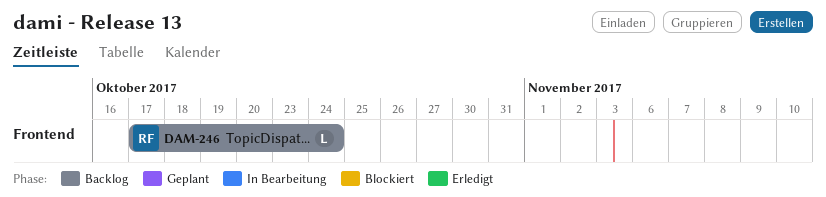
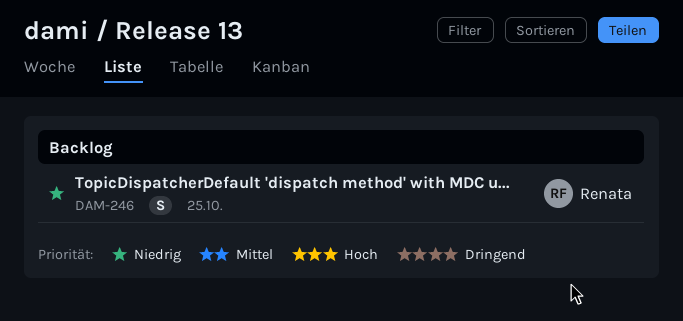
DAM-246, estimate: L -> S
DAM-246, due: Oct 24 -> Oct 25

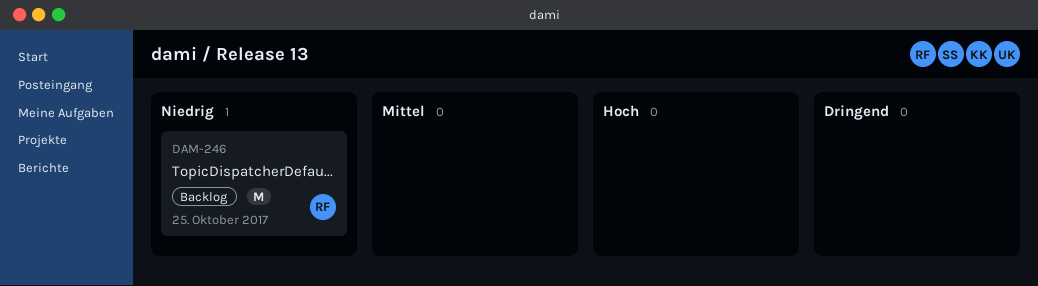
DAM-246, estimate: S -> M

